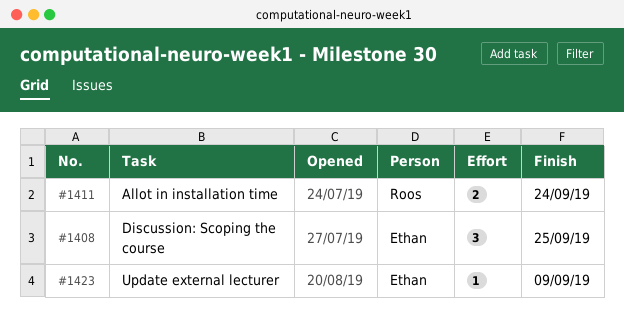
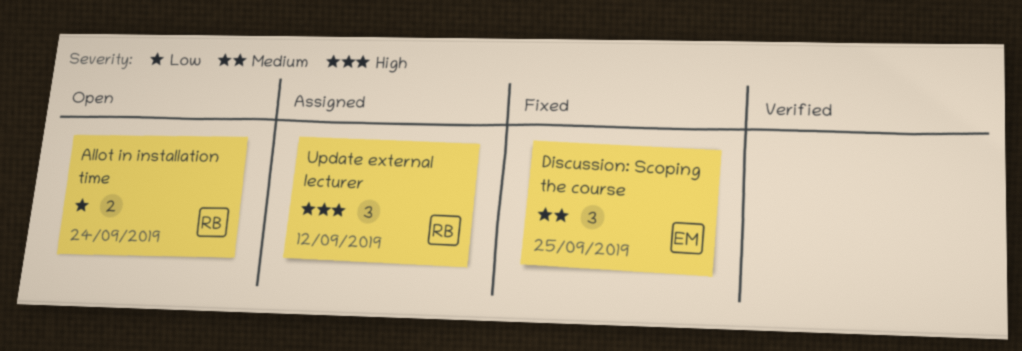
Update external lecturer, owner: Ethan -> Roos
Update external lecturer, estimate: 1 -> 3
Update external lecturer, due: Sep 9 -> Sep 12

